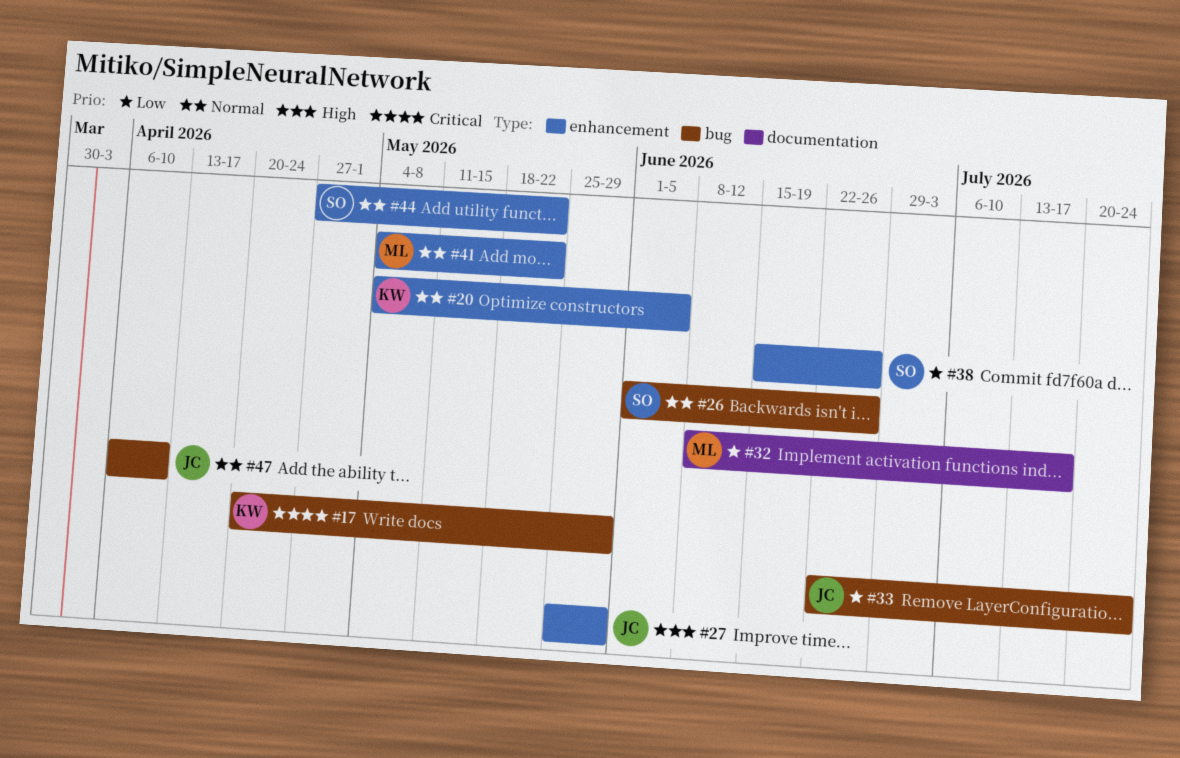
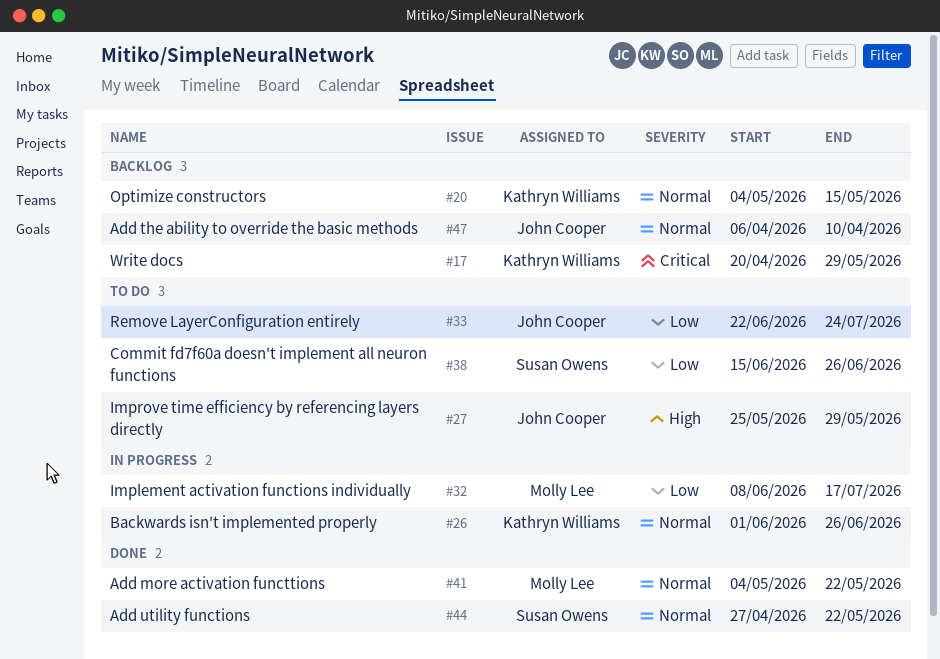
#20, due: Jun 5 -> May 15
#26, owner: Susan Owens -> Kathryn Williams

